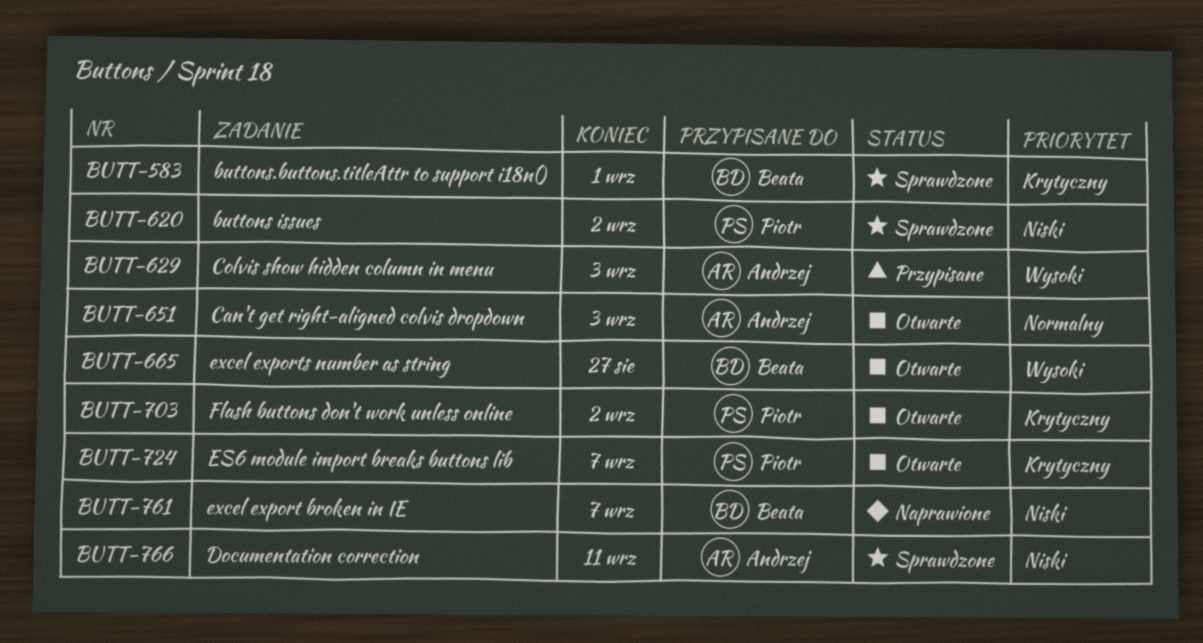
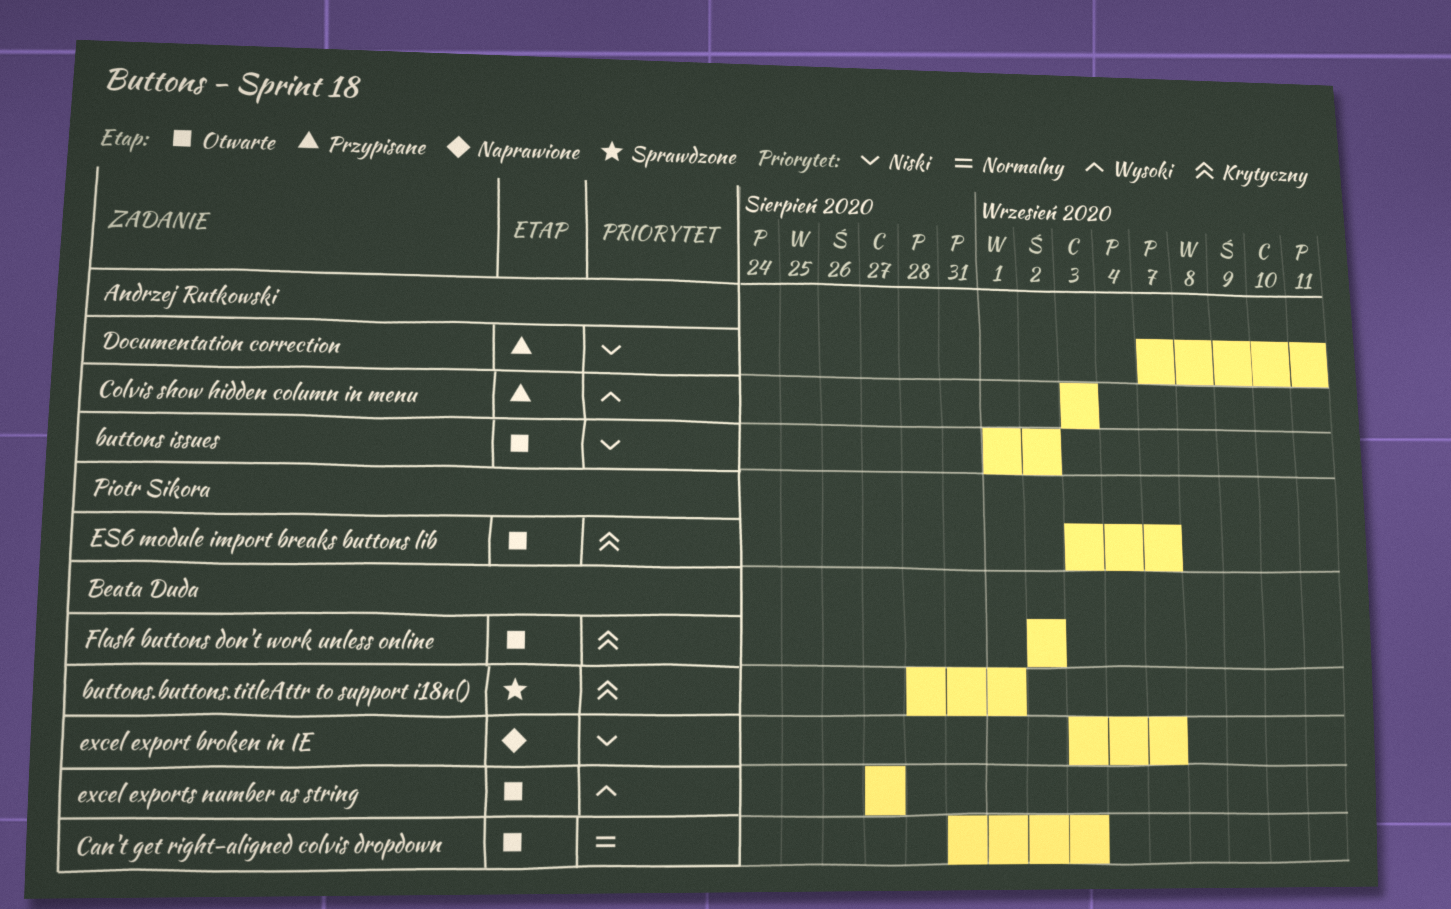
buttons issues, status: Sprawdzone -> Otwarte
buttons issues, owner: Piotr Sikora -> Andrzej Rutkowski
Can't get right-aligned colvis dropdown, owner: Andrzej Rutkowski -> Beata Duda
Documentation correction, status: Sprawdzone -> Przypisane
Flash buttons don't work unless online, owner: Piotr Sikora -> Beata Duda

